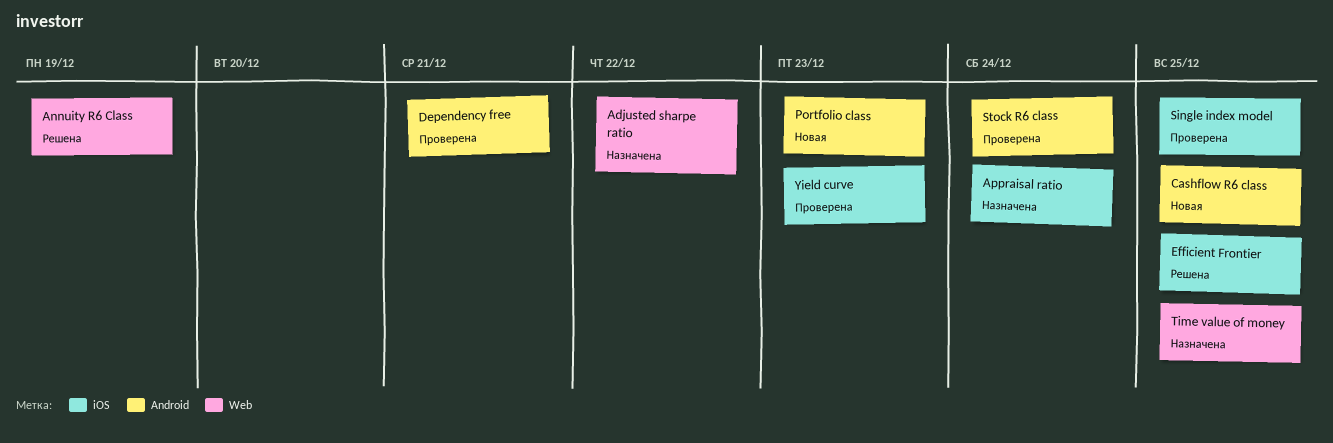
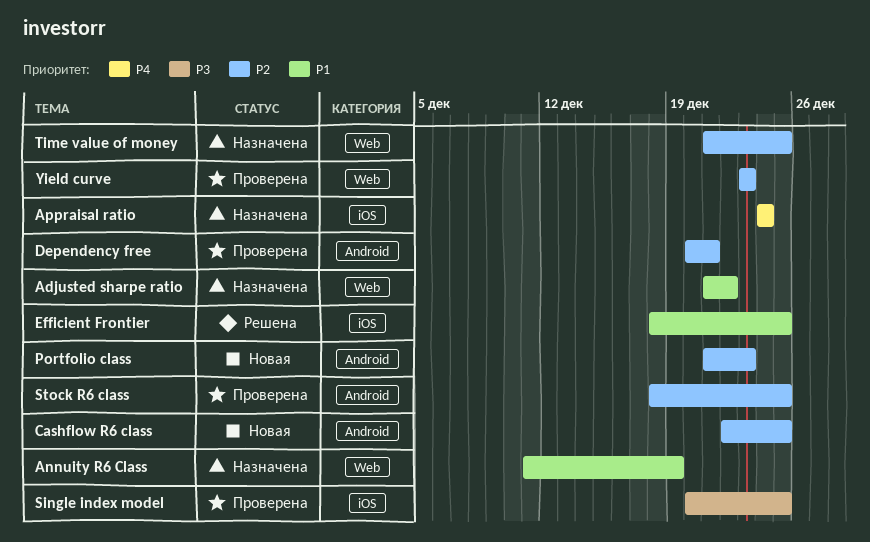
Annuity R6 Class, status: Решена -> Назначена
Stock R6 class, due: Dec 24 -> Dec 25
Yield curve, label: iOS -> Web

